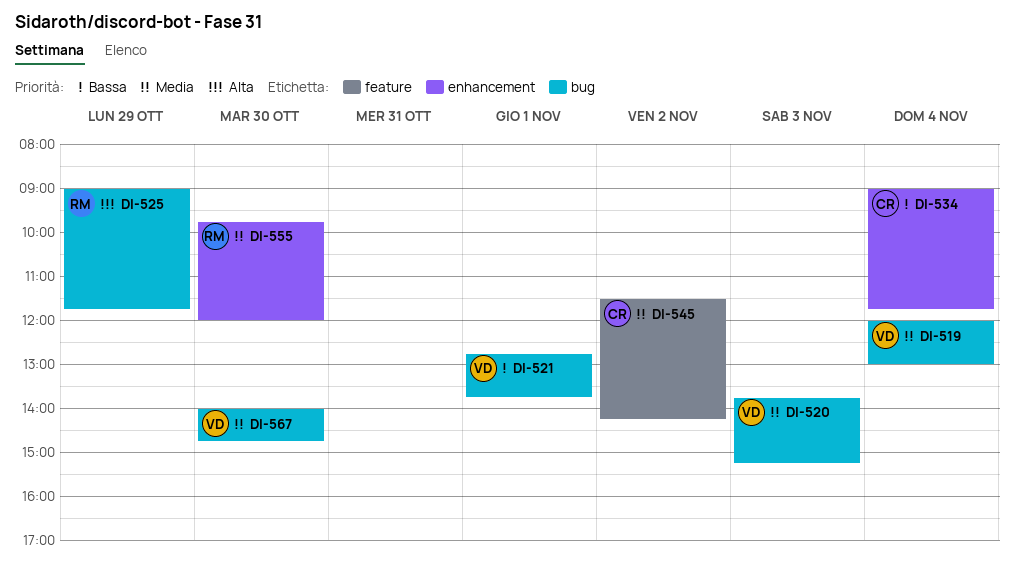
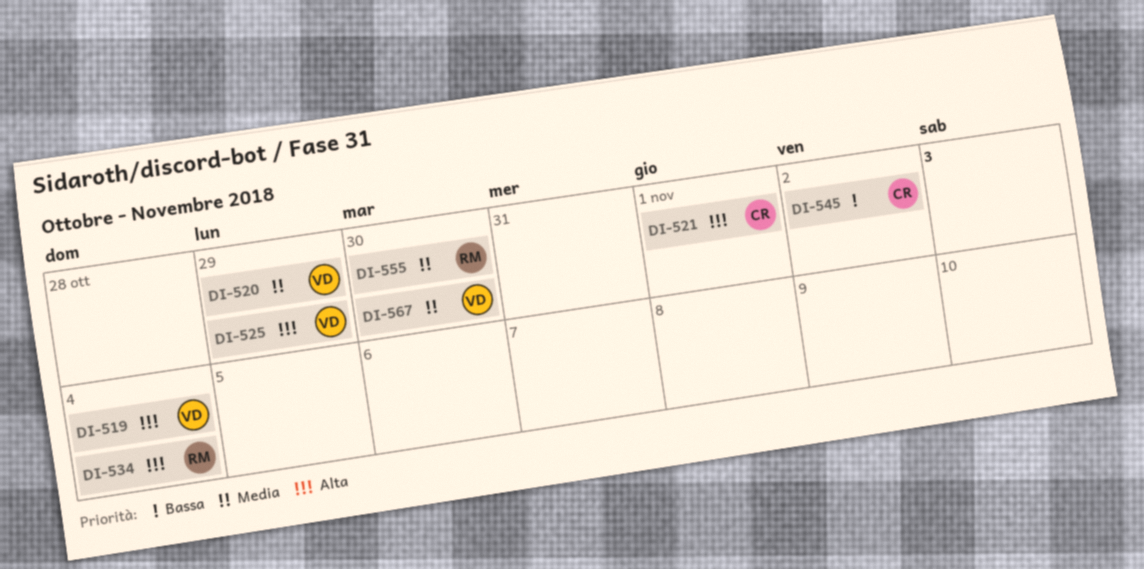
DI-519, priority: Media -> Alta
DI-520, day: Nov 3 -> Oct 29
DI-521, owner: VD -> CR
DI-521, priority: Bassa -> Alta
DI-525, owner: RM -> VD
DI-534, owner: CR -> RM
DI-534, priority: Bassa -> Alta
DI-545, priority: Media -> Bassa

